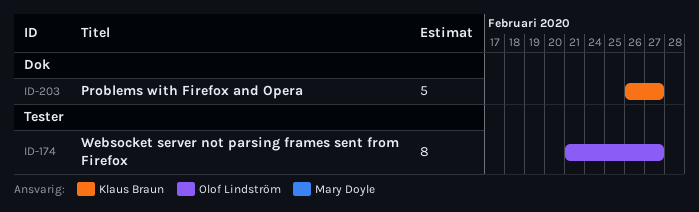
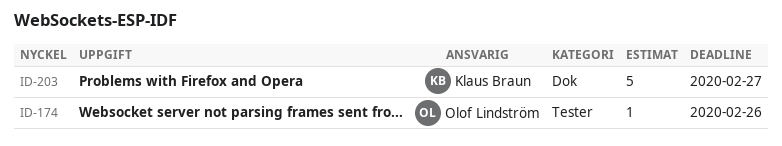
ID-174, estimate: 8 -> 1
ID-174, due: Feb 27 -> Feb 26

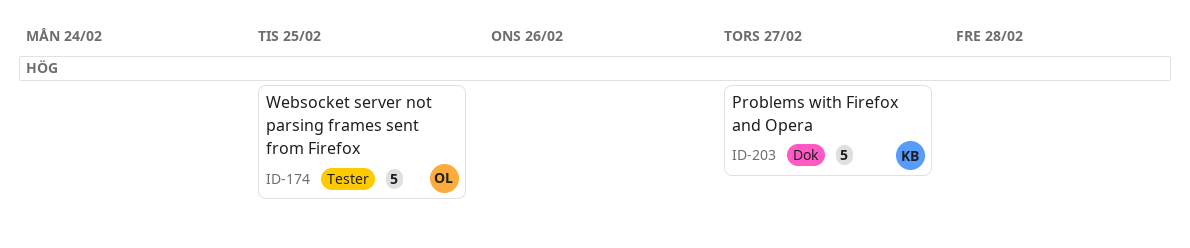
ID-174, estimate: 1 -> 5
ID-174, due: Feb 26 -> Feb 25

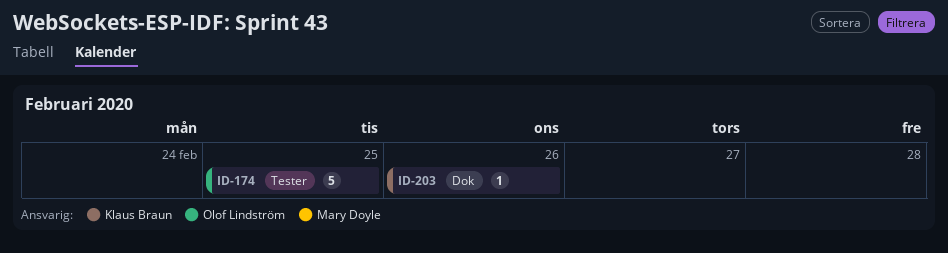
ID-203, estimate: 5 -> 1
ID-203, due: Feb 27 -> Feb 26

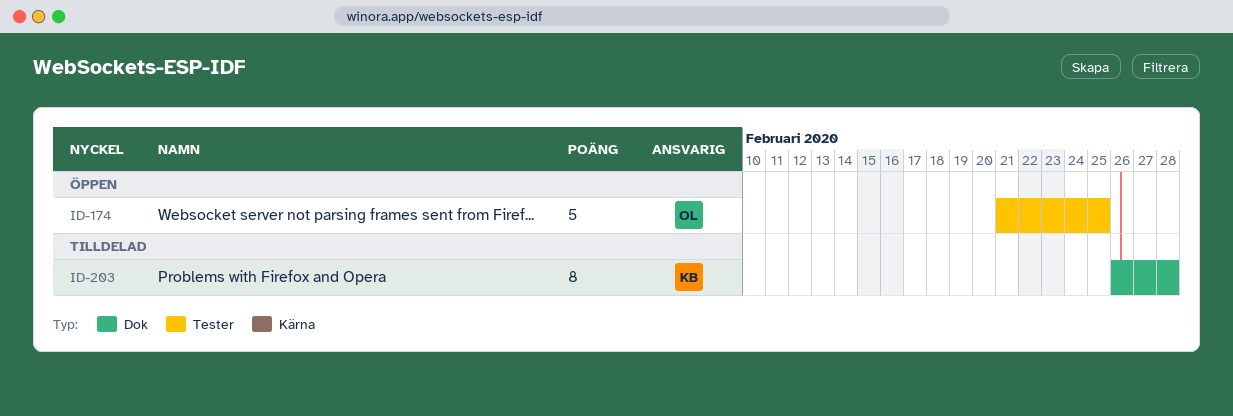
ID-203, estimate: 1 -> 8
ID-203, due: Feb 26 -> Feb 28

